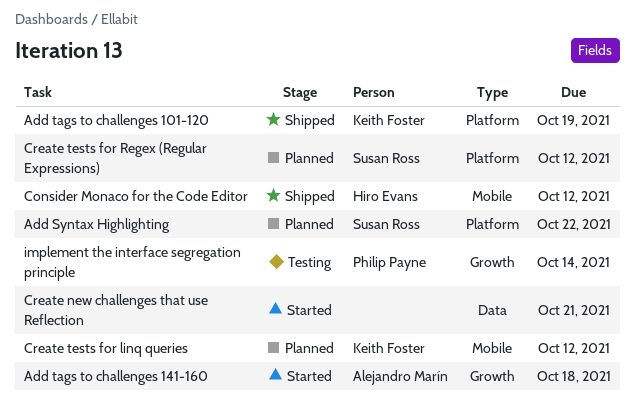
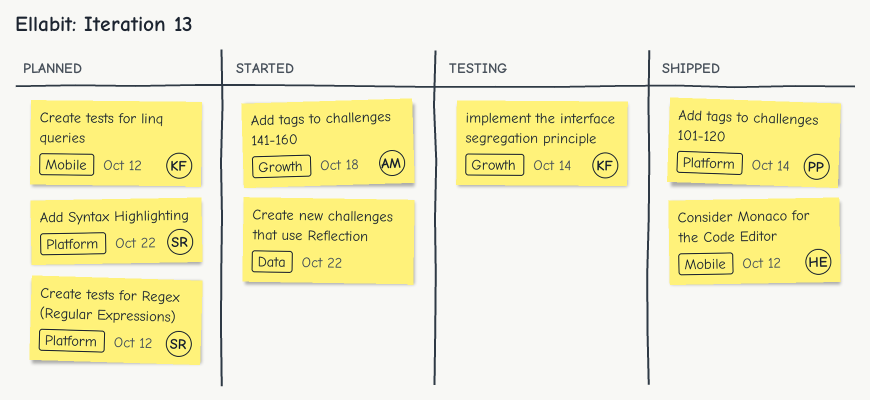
Add tags to challenges 101-120, owner: Keith Foster -> Philip Payne
Add tags to challenges 101-120, due: Oct 19 -> Oct 14
Create new challenges that use Reflection, due: Oct 21 -> Oct 22
implement the interface segregation principle, owner: Philip Payne -> Keith Foster

